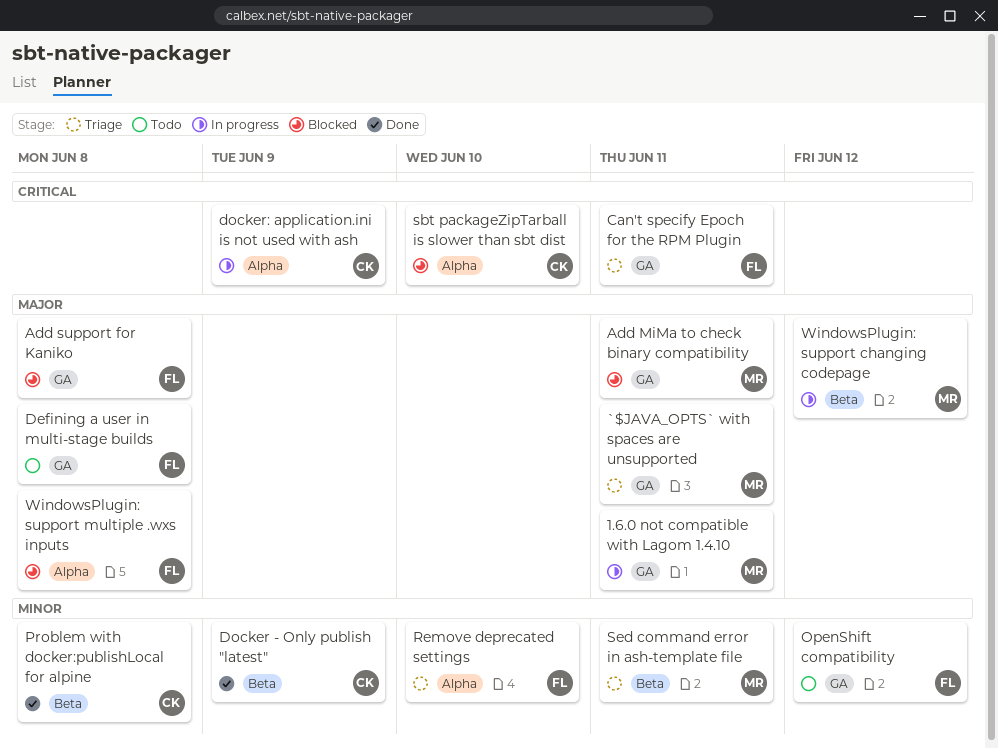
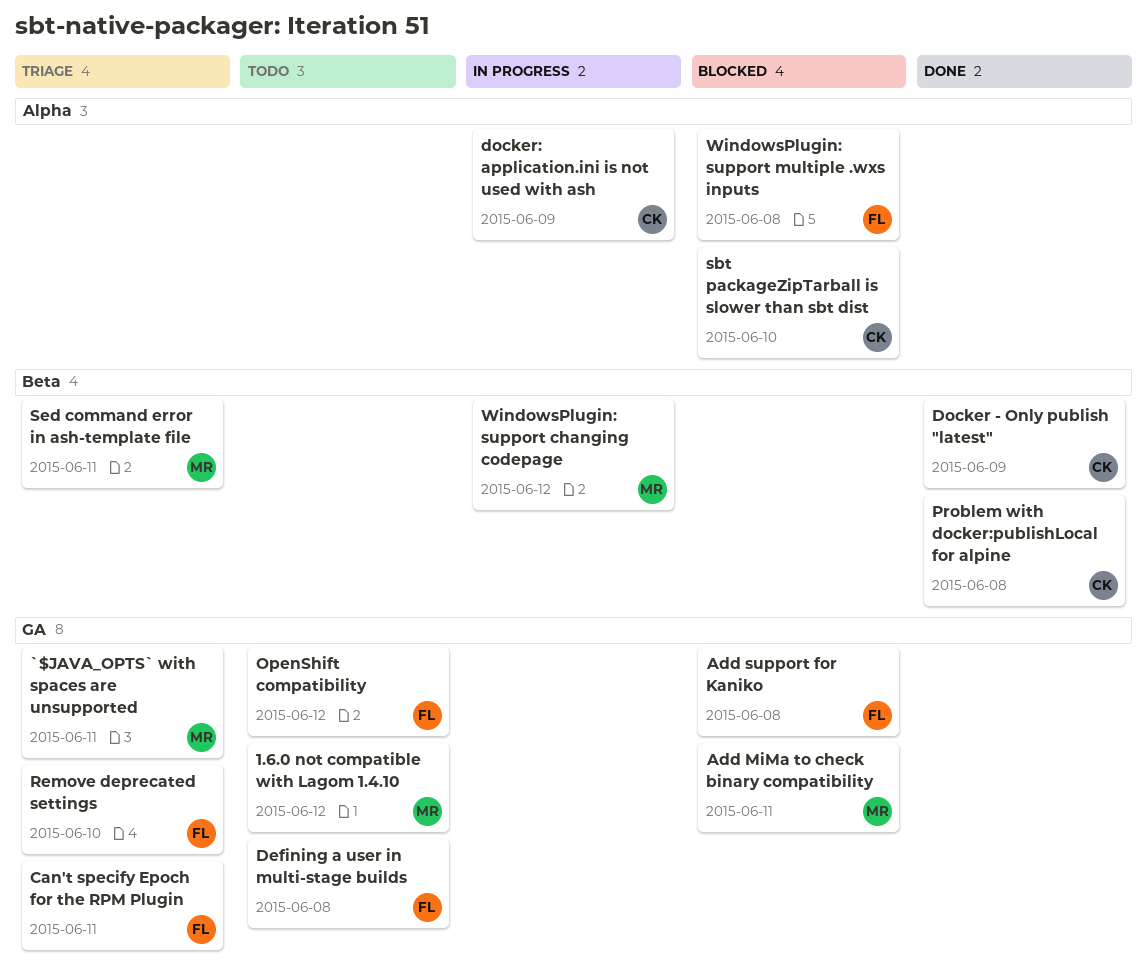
1.6.0 not compatible with Lagom 1.4.10, status: In progress -> Todo
1.6.0 not compatible with Lagom 1.4.10, due: Jun 11 -> Jun 12
Remove deprecated settings, label: Alpha -> GA

